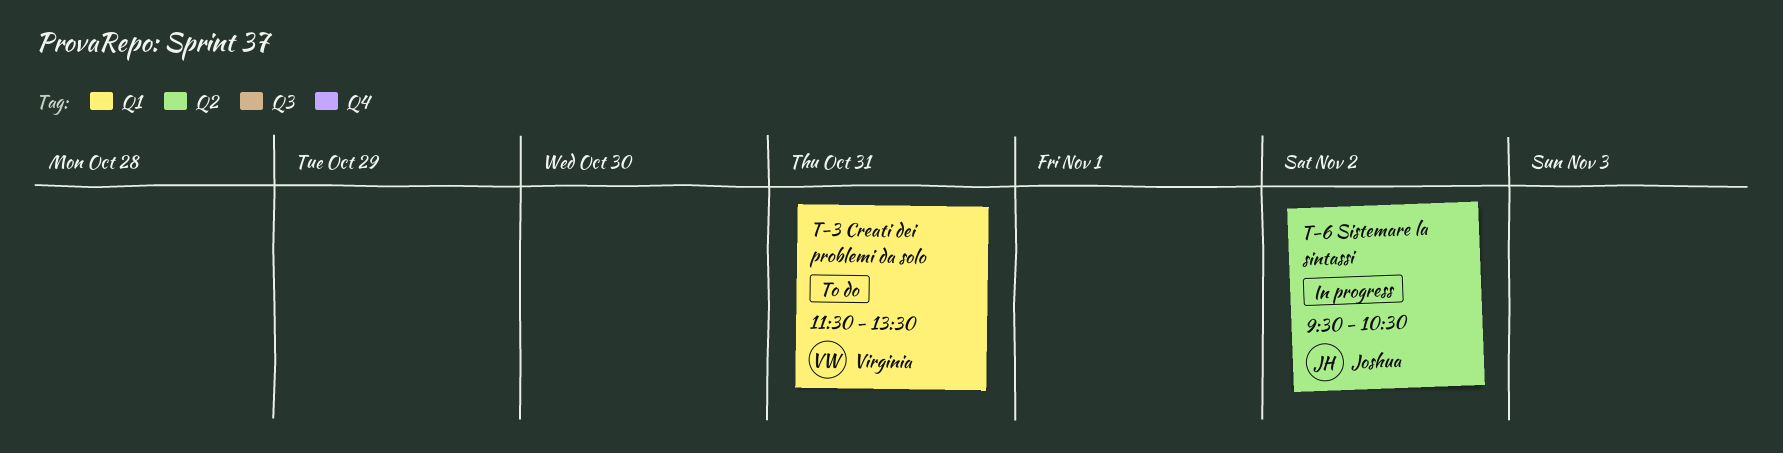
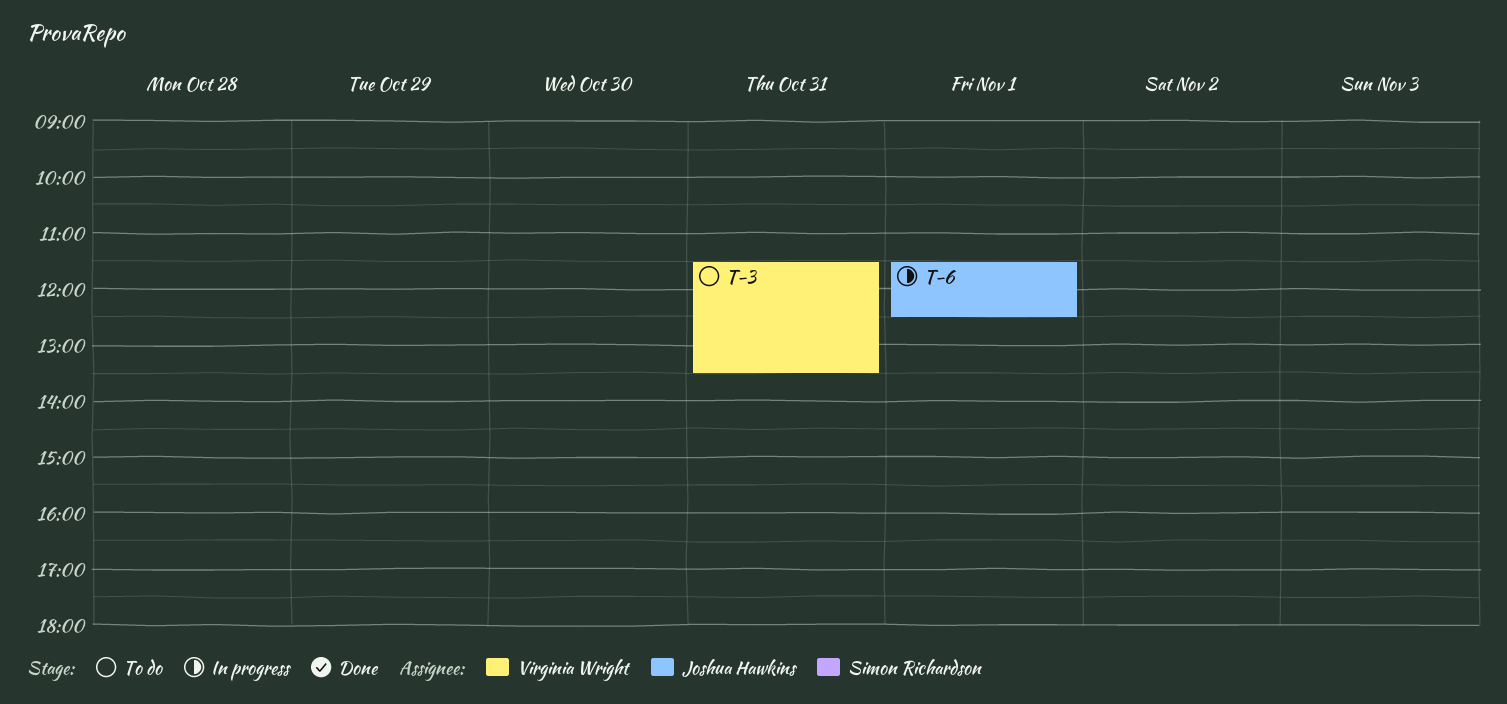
T-6, day: Nov 2 -> Nov 1
T-6, begins: 09:30 -> 11:30
T-6, ends: 10:30 -> 12:30

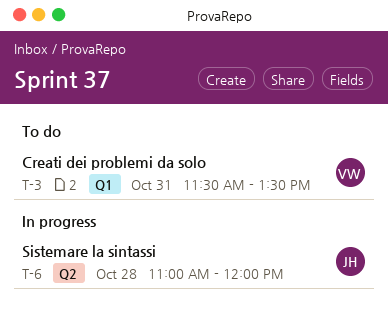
T-6, day: Nov 1 -> Oct 28
T-6, begins: 11:30 -> 11:00
T-6, ends: 12:30 -> 12:00

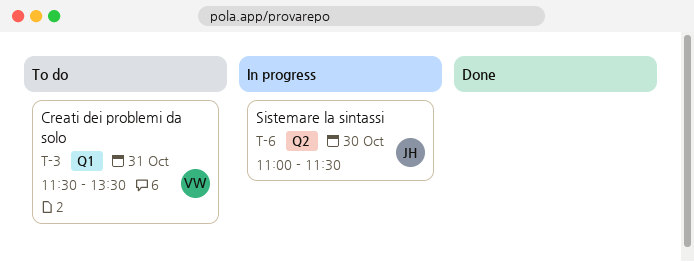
T-6, day: Oct 28 -> Oct 30
T-6, ends: 12:00 -> 11:30

